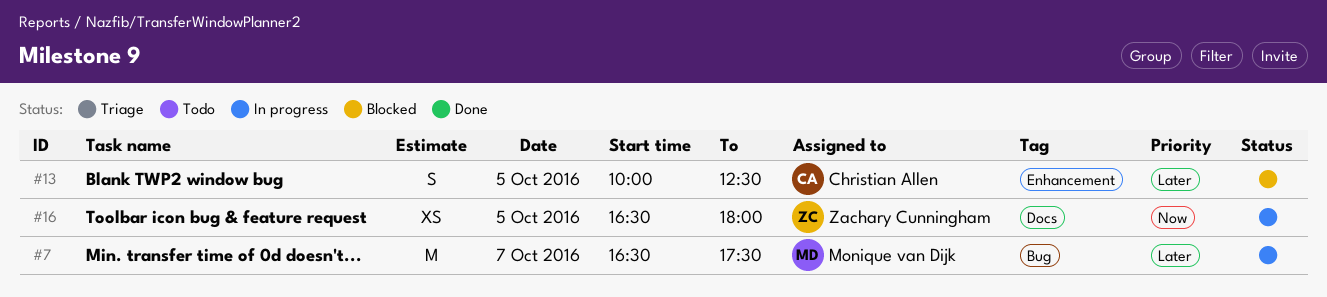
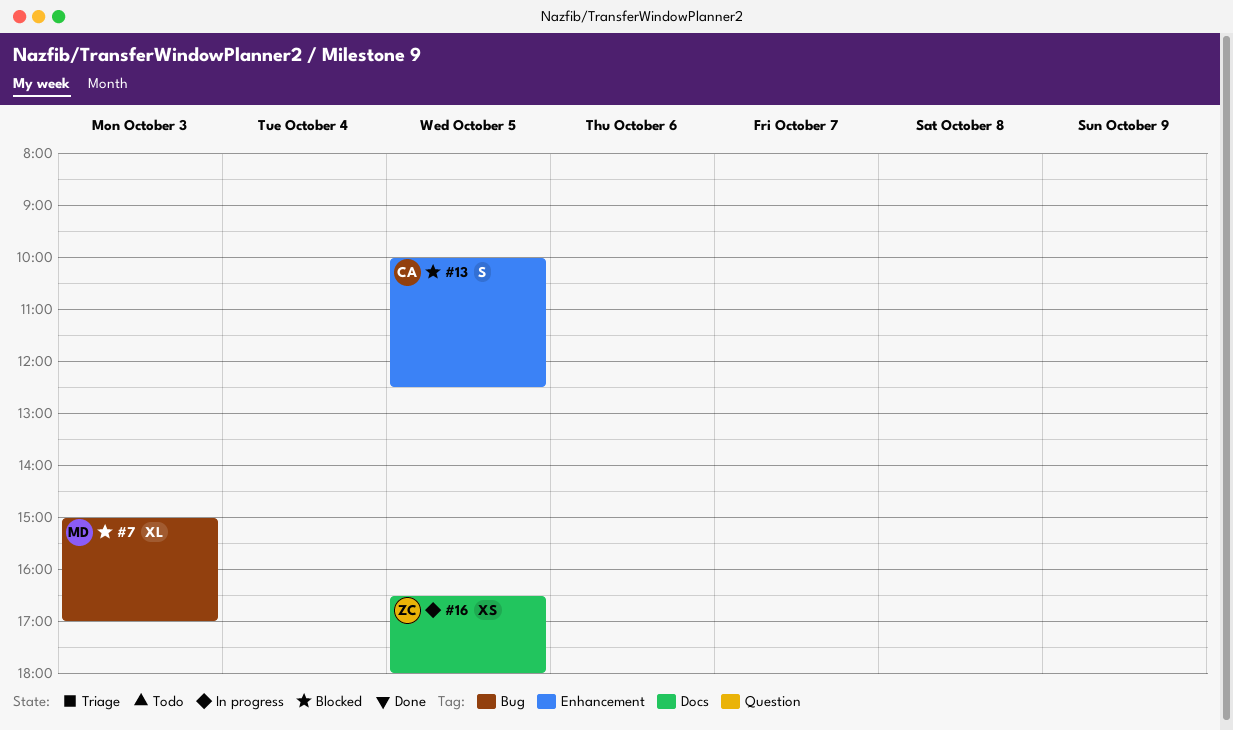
#7, status: In progress -> Blocked
#7, estimate: M -> XL
#7, day: Oct 7 -> Oct 3
#7, begins: 16:30 -> 15:00
#7, ends: 17:30 -> 17:00

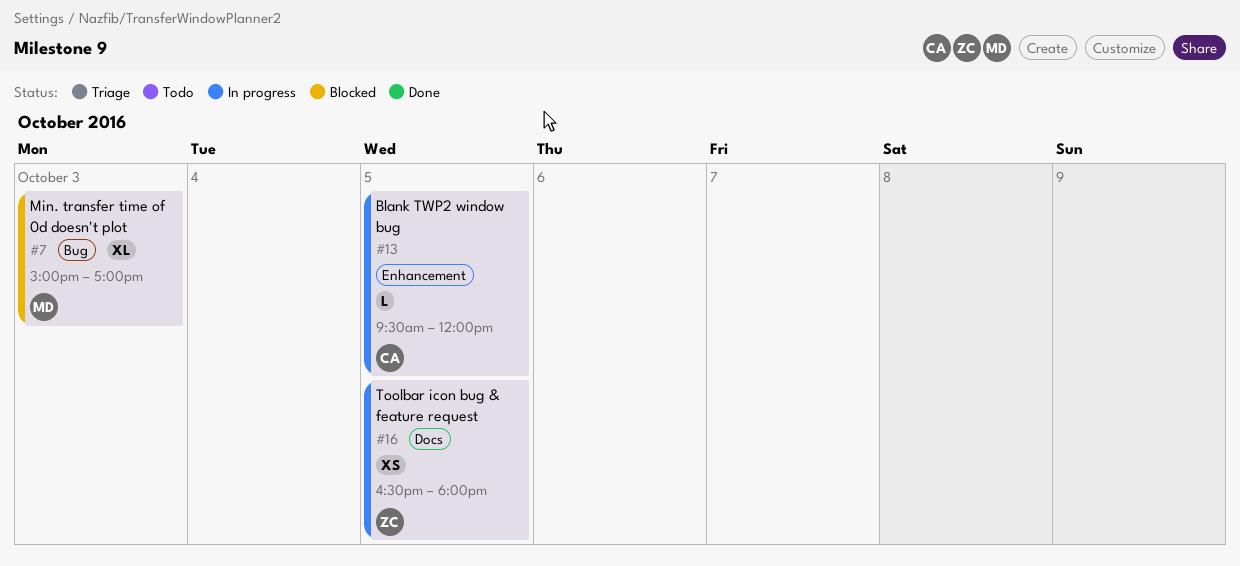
#13, status: Blocked -> In progress
#13, estimate: S -> L
#13, begins: 10:00 -> 09:30
#13, ends: 12:30 -> 12:00

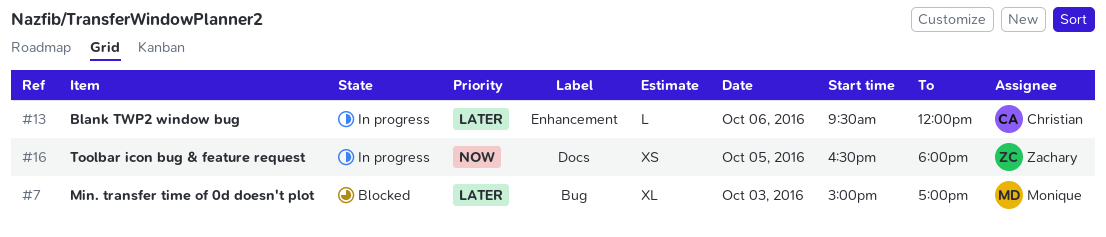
#13, day: Oct 5 -> Oct 6

